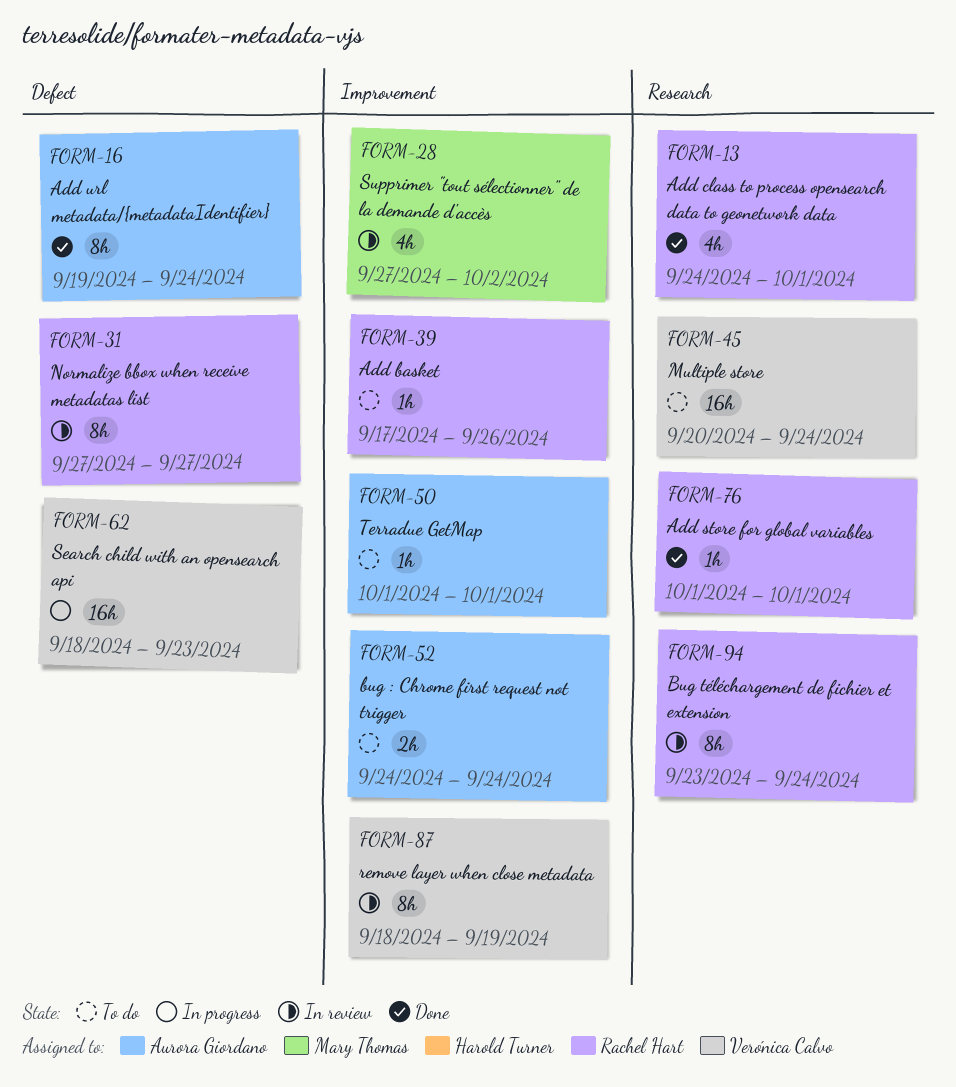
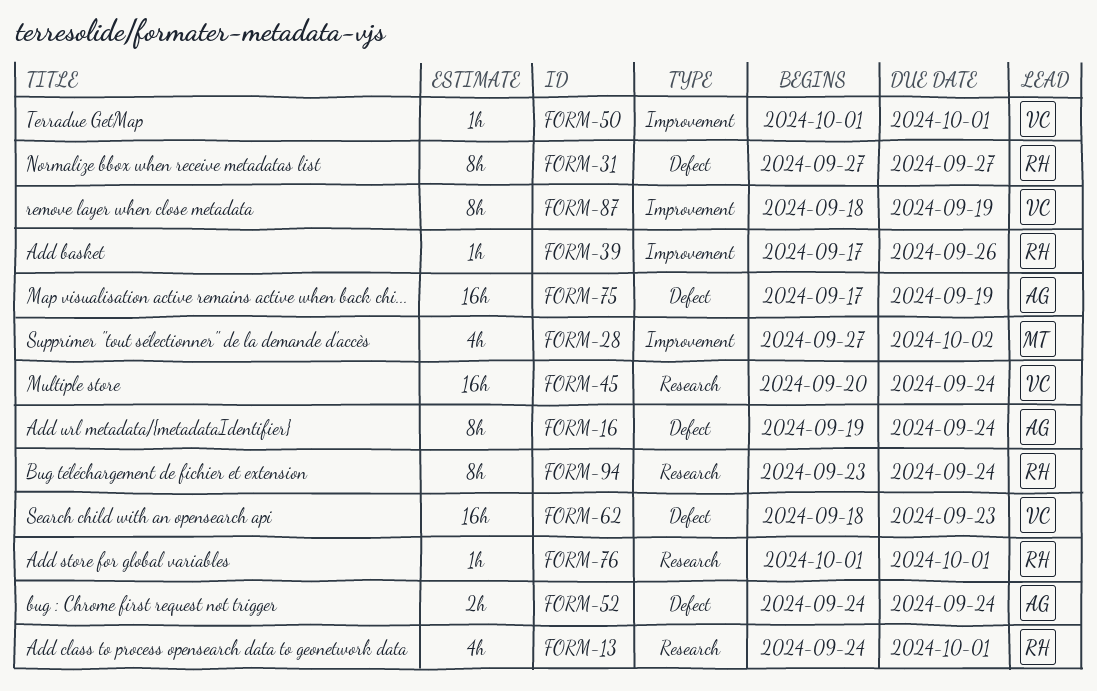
FORM-50, owner: Aurora Giordano -> Verónica Calvo
FORM-52, label: Improvement -> Defect
FORM-75: none -> present

